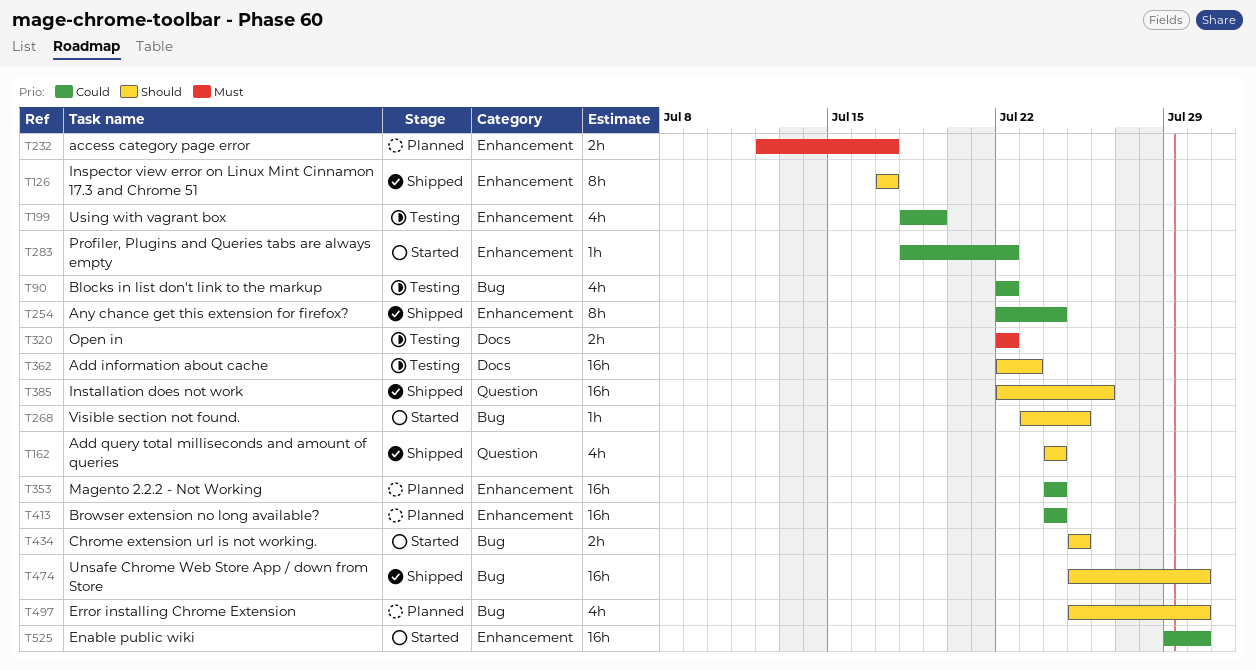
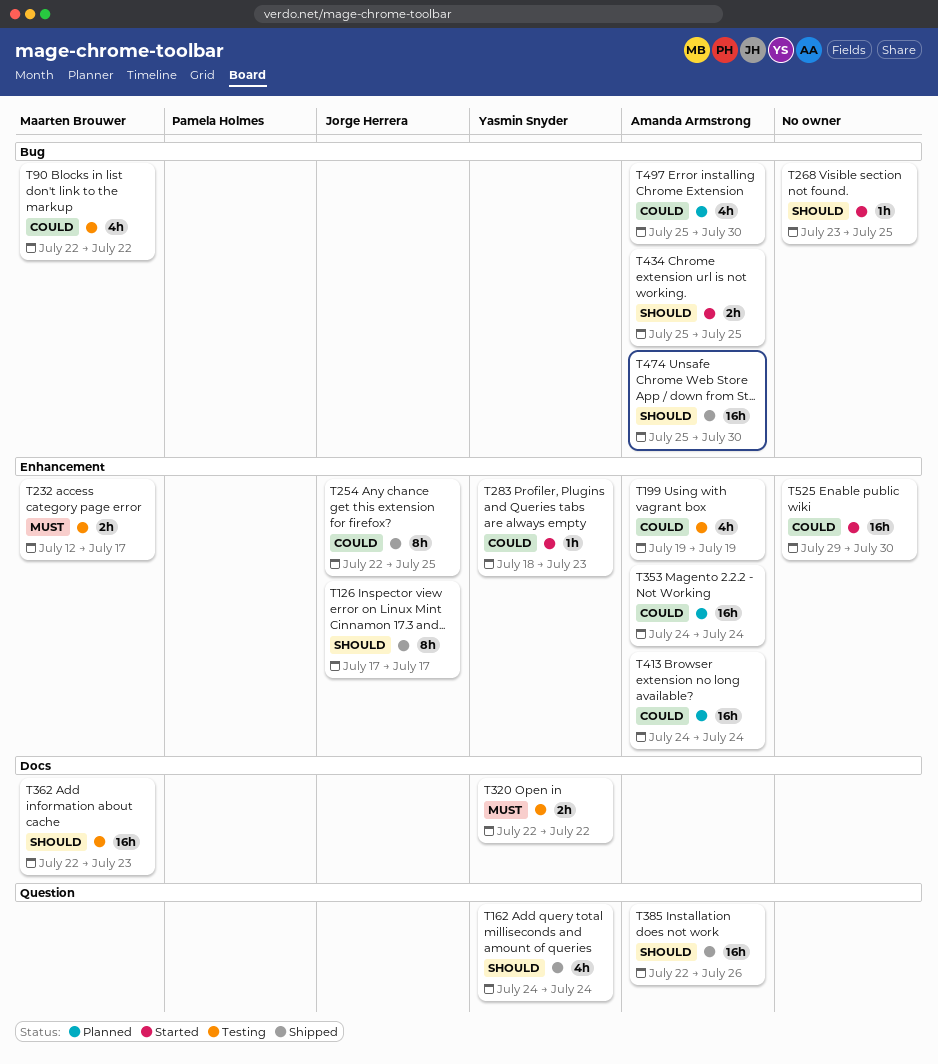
T199, start: Jul 18 -> Jul 19
T232, status: Planned -> Testing
T254, due: Jul 24 -> Jul 25
T283, due: Jul 22 -> Jul 23
T497, priority: Should -> Could

